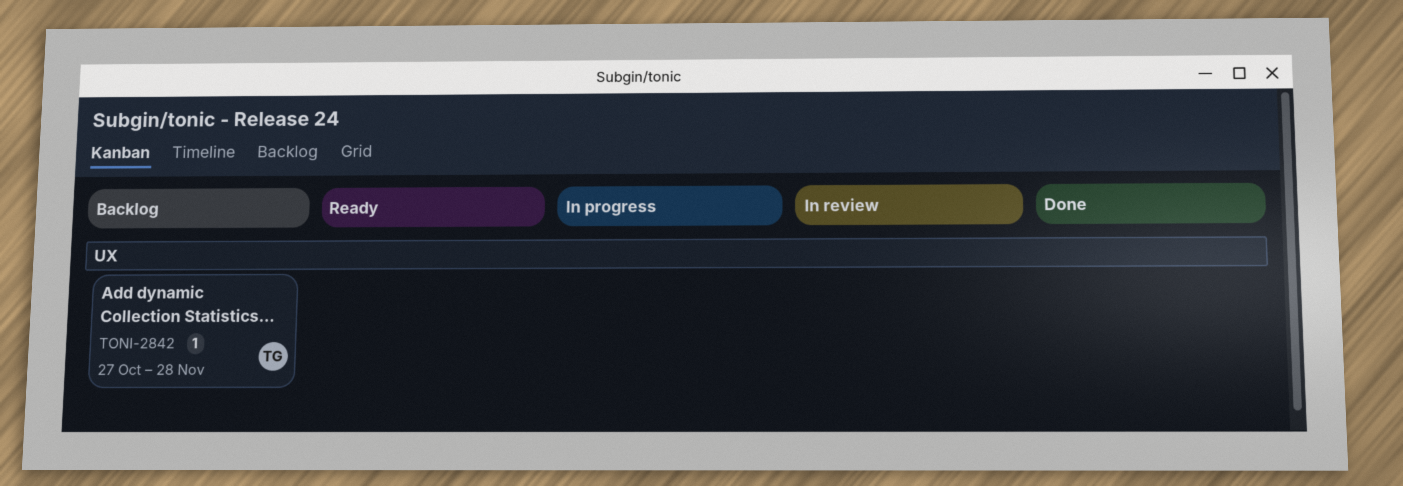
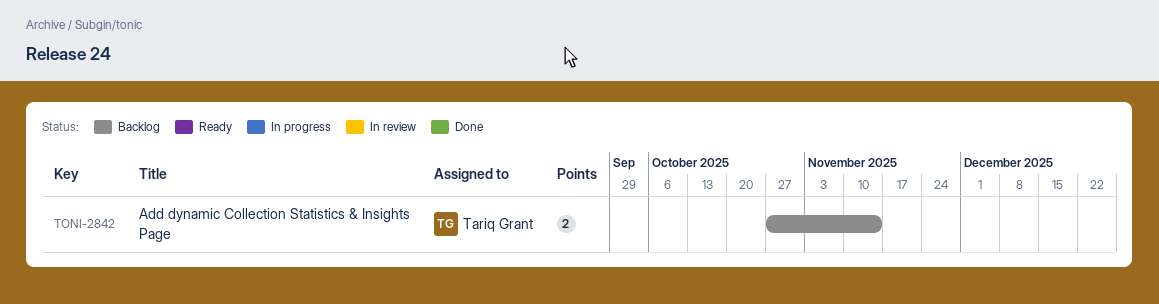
TONI-2842, estimate: 1 -> 2
TONI-2842, due: Nov 28 -> Nov 14

